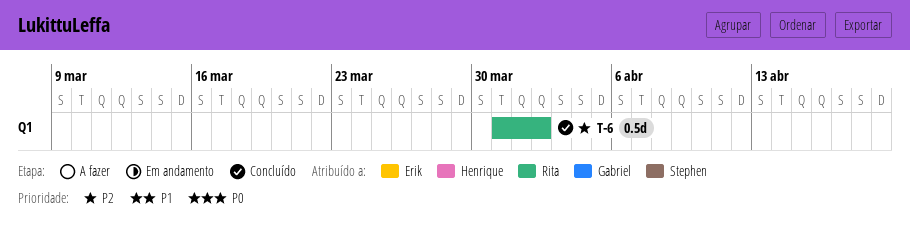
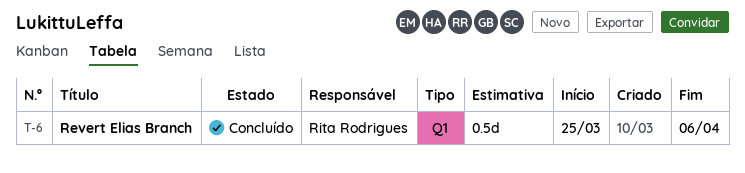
T-6, start: Mar 31 -> Mar 25
T-6, due: Apr 2 -> Apr 6

